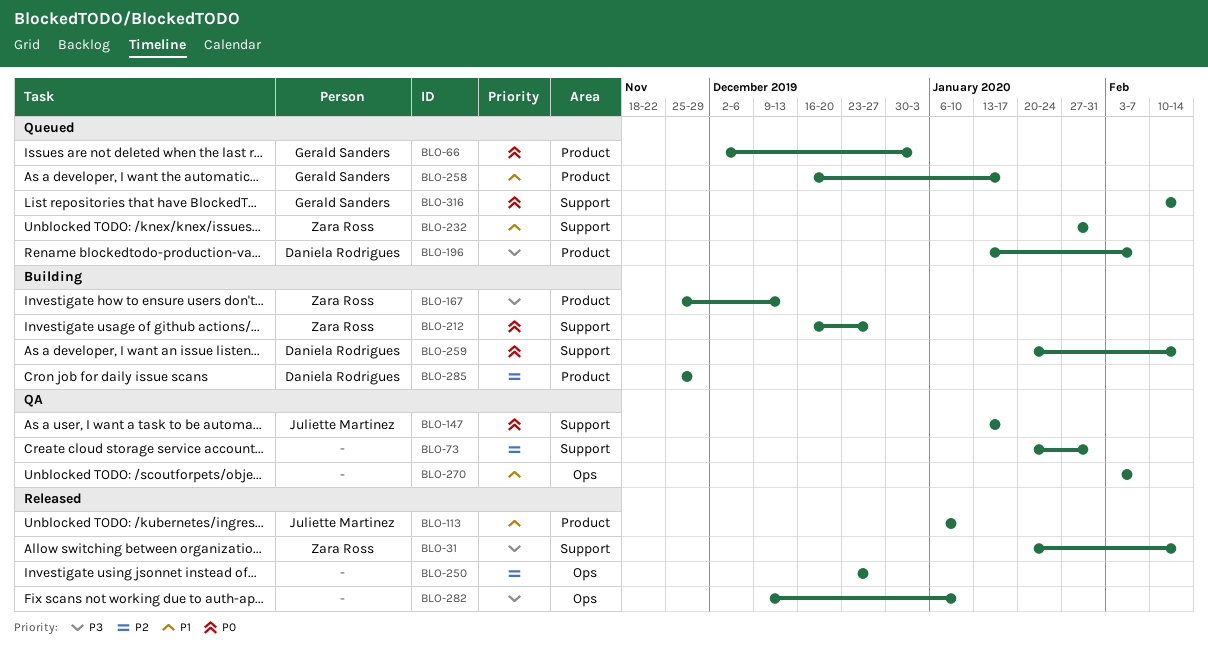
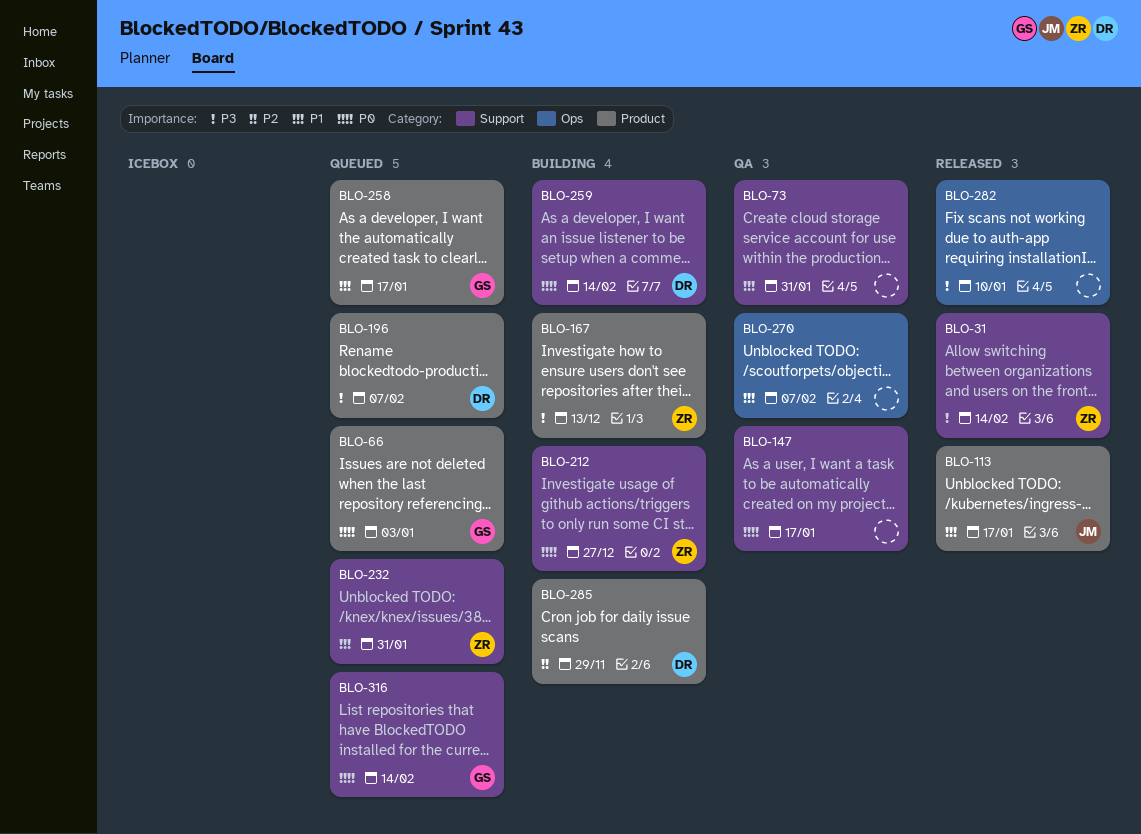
BLO-73, priority: P2 -> P1
BLO-113, due: Jan 10 -> Jan 17
BLO-147, owner: Juliette Martinez -> none
BLO-250: present -> none

